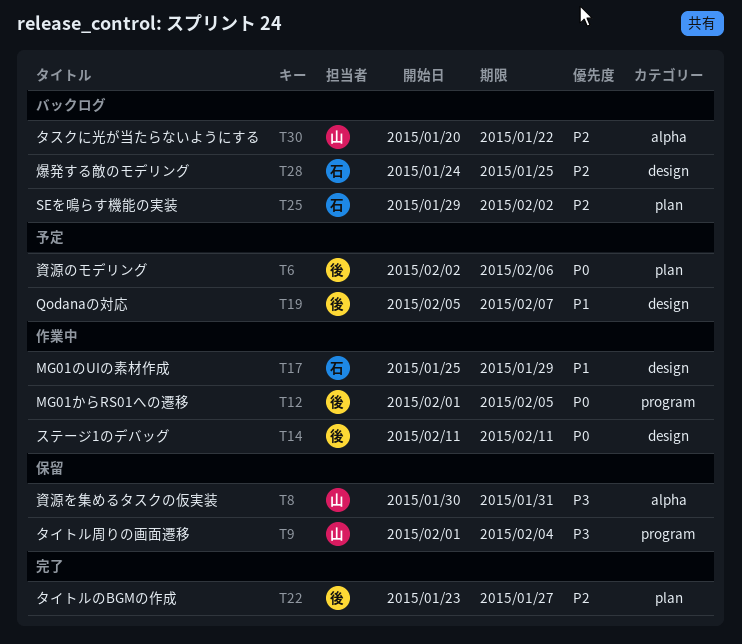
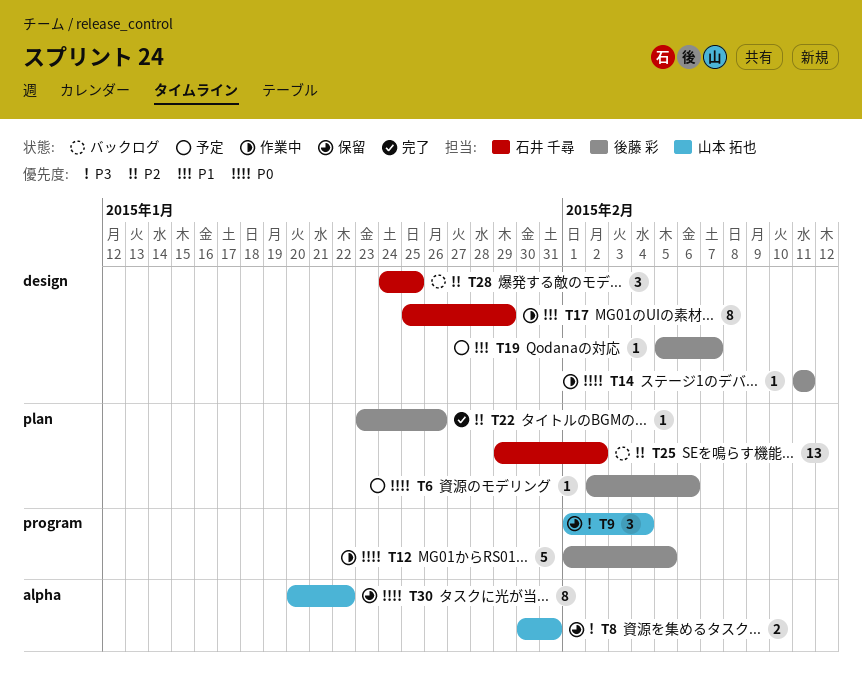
T22, due: Jan 27 -> Jan 26
T30, status: バックログ -> 保留
T30, priority: P2 -> P0

